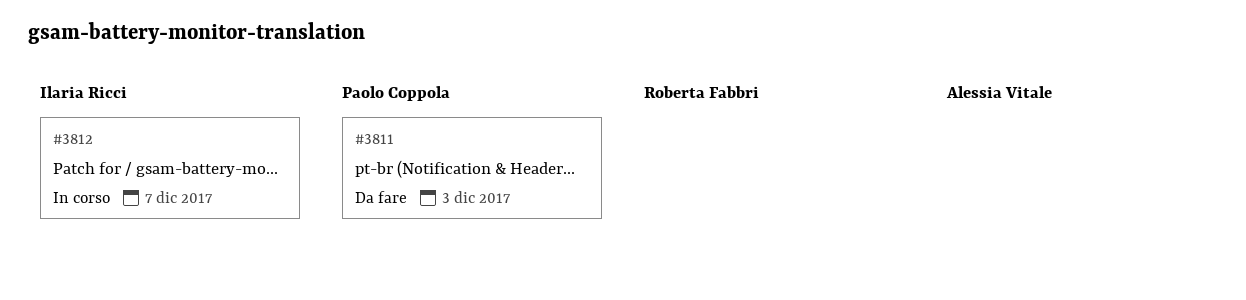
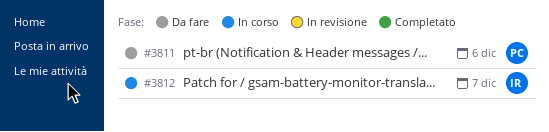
#3811, due: Dec 3 -> Dec 6

